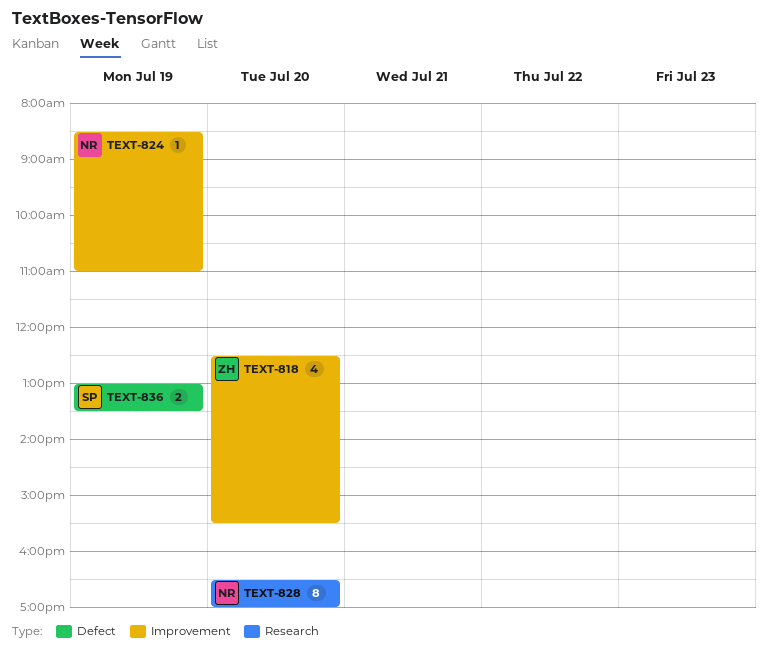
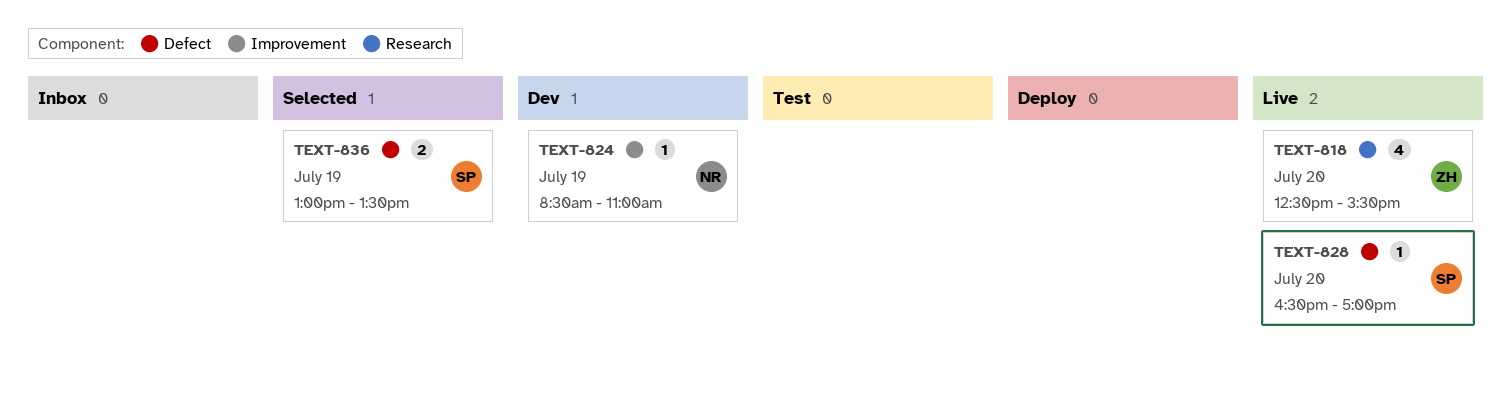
TEXT-818, label: Improvement -> Research
TEXT-828, owner: NR -> SP
TEXT-828, label: Research -> Defect
TEXT-828, estimate: 8 -> 1

